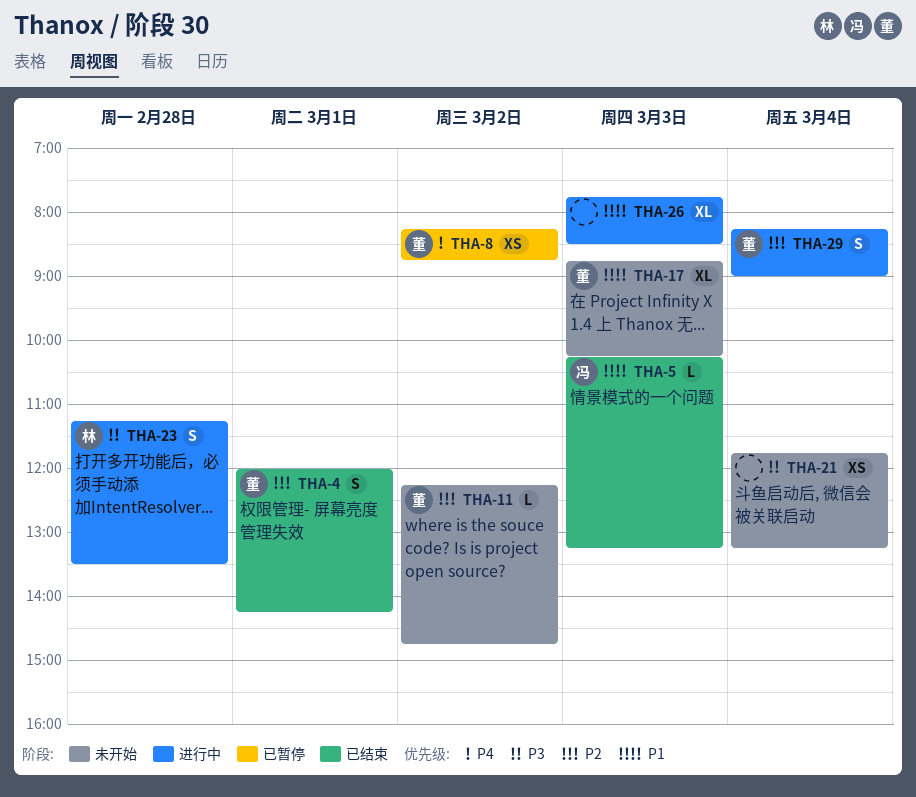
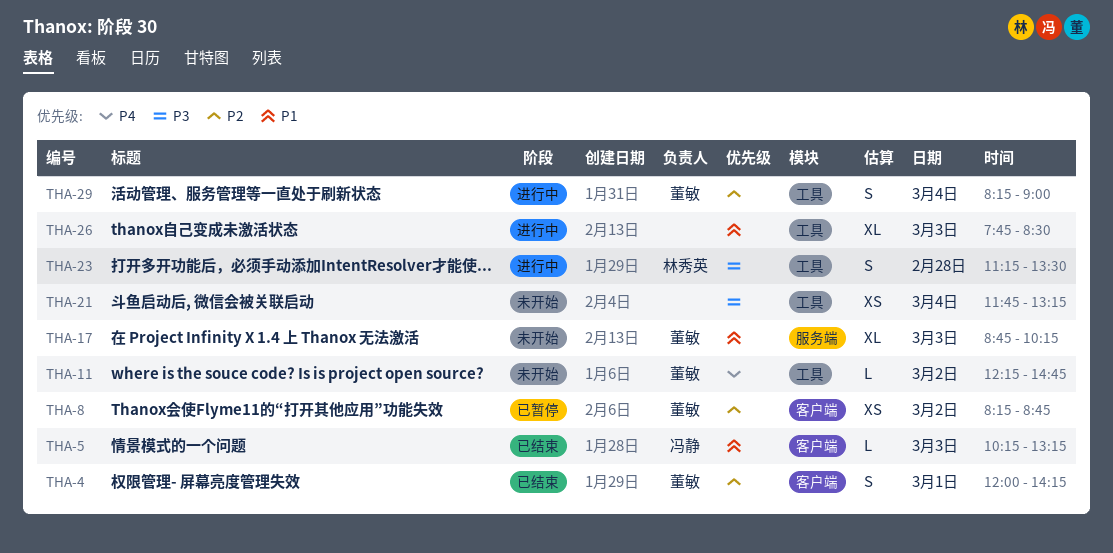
THA-8, priority: P4 -> P2
THA-11, priority: P2 -> P4

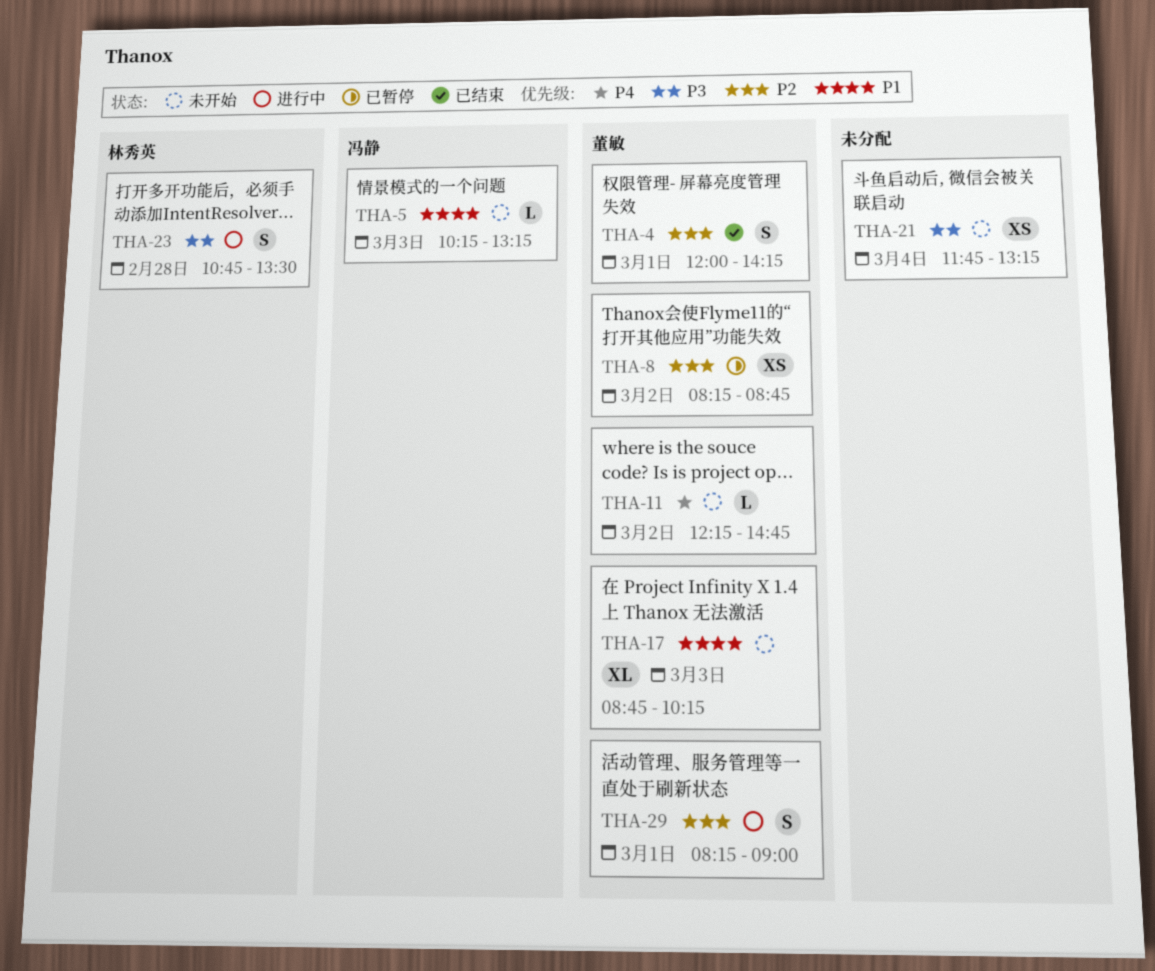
THA-5, status: 已结束 -> 未开始
THA-23, begins: 11:15 -> 10:45
THA-26: present -> none
THA-29, day: Mar 4 -> Mar 1

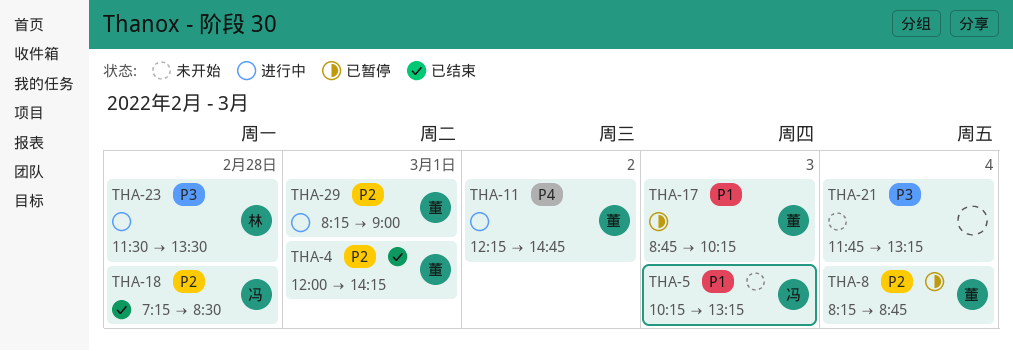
THA-8, day: Mar 2 -> Mar 4
THA-11, status: 未开始 -> 进行中
THA-17, status: 未开始 -> 已暂停
THA-18: none -> present
THA-23, begins: 10:45 -> 11:30

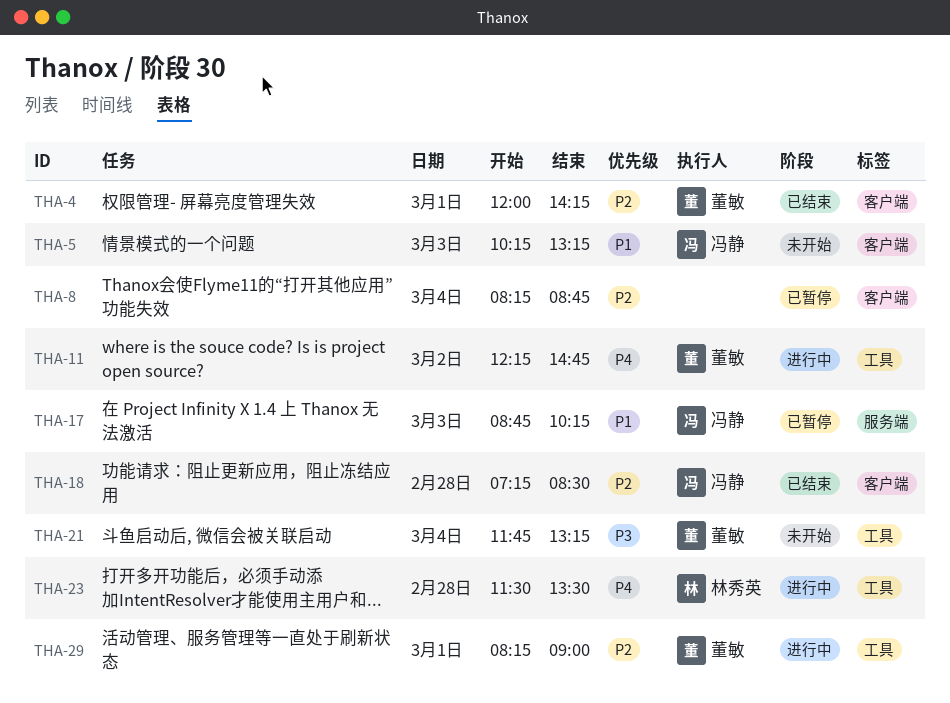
THA-8, owner: 董敏 -> none
THA-17, owner: 董敏 -> 冯静
THA-21, owner: none -> 董敏
THA-23, priority: P3 -> P4

